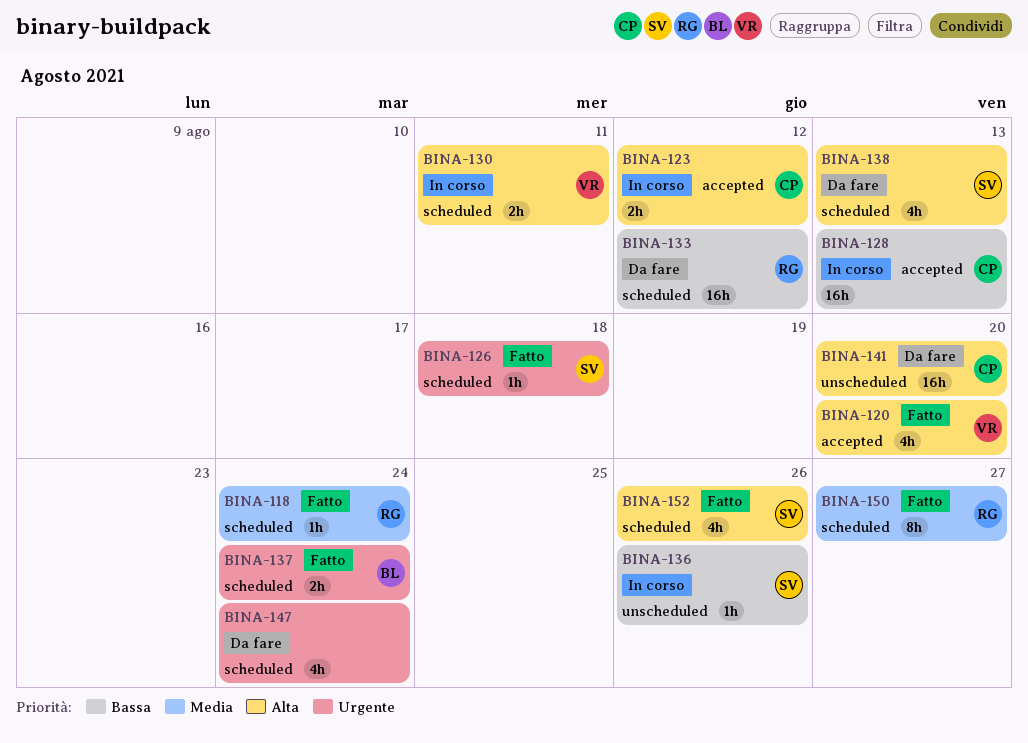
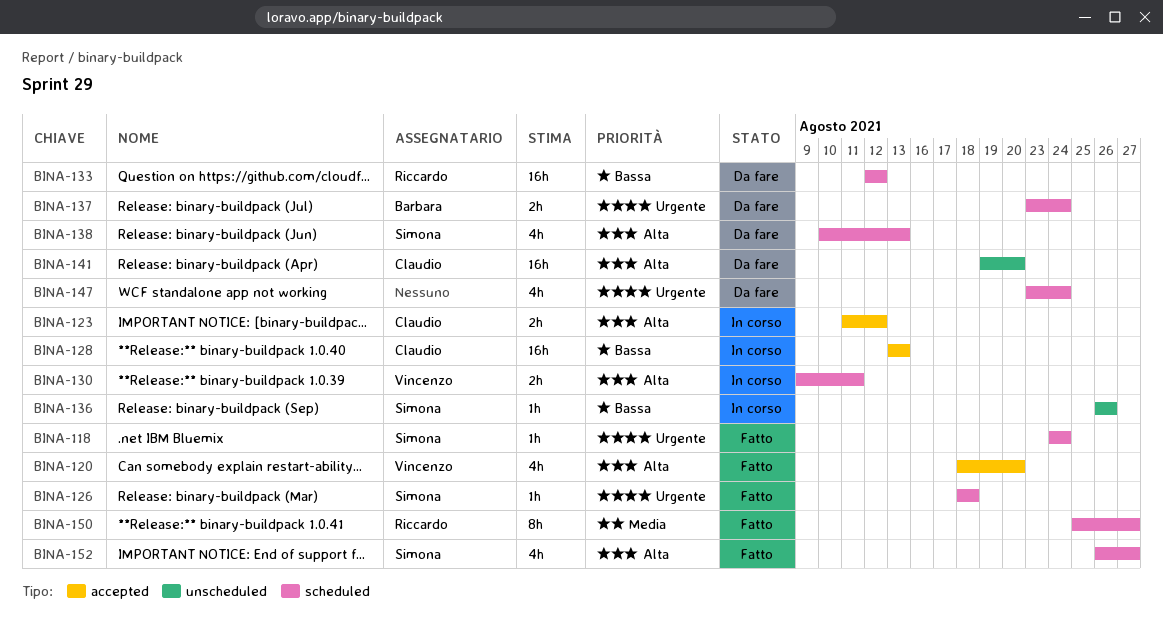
BINA-118, owner: Riccardo -> Simona
BINA-118, priority: Media -> Urgente
BINA-137, status: Fatto -> Da fare
BINA-152, due: Aug 26 -> Aug 27

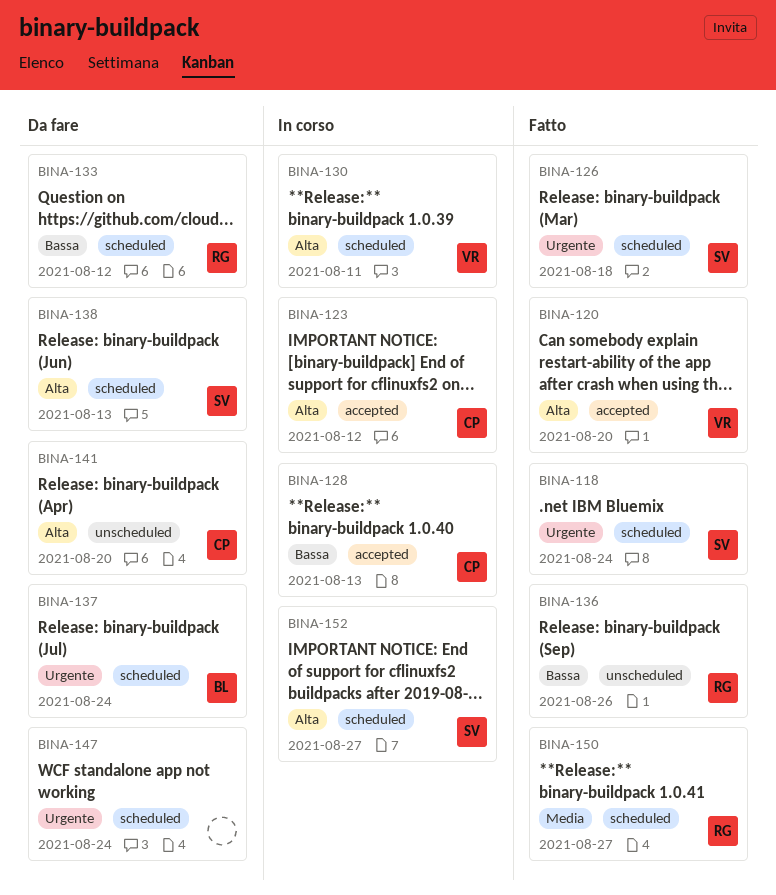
BINA-136, status: In corso -> Fatto
BINA-136, owner: Simona -> Riccardo
BINA-152, status: Fatto -> In corso

